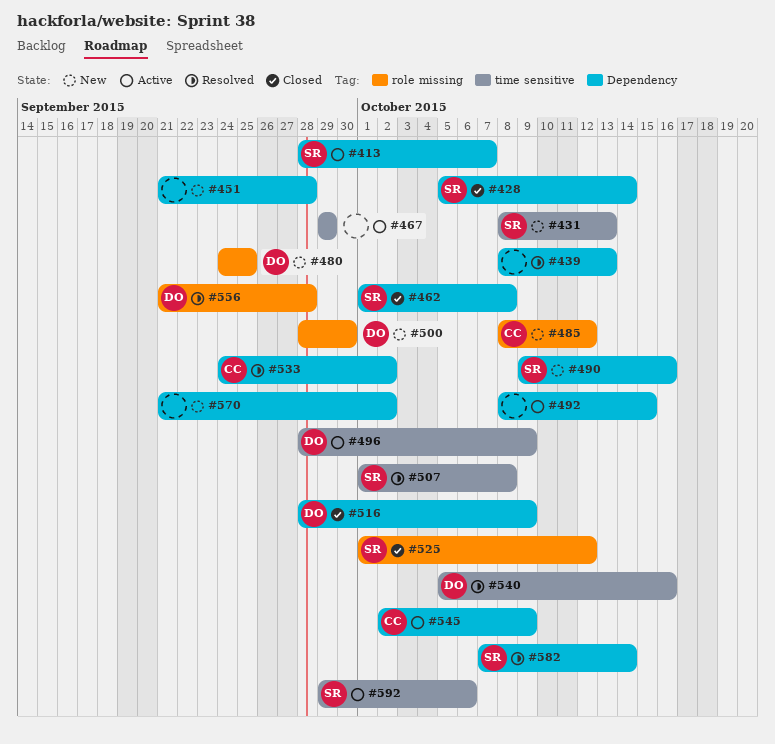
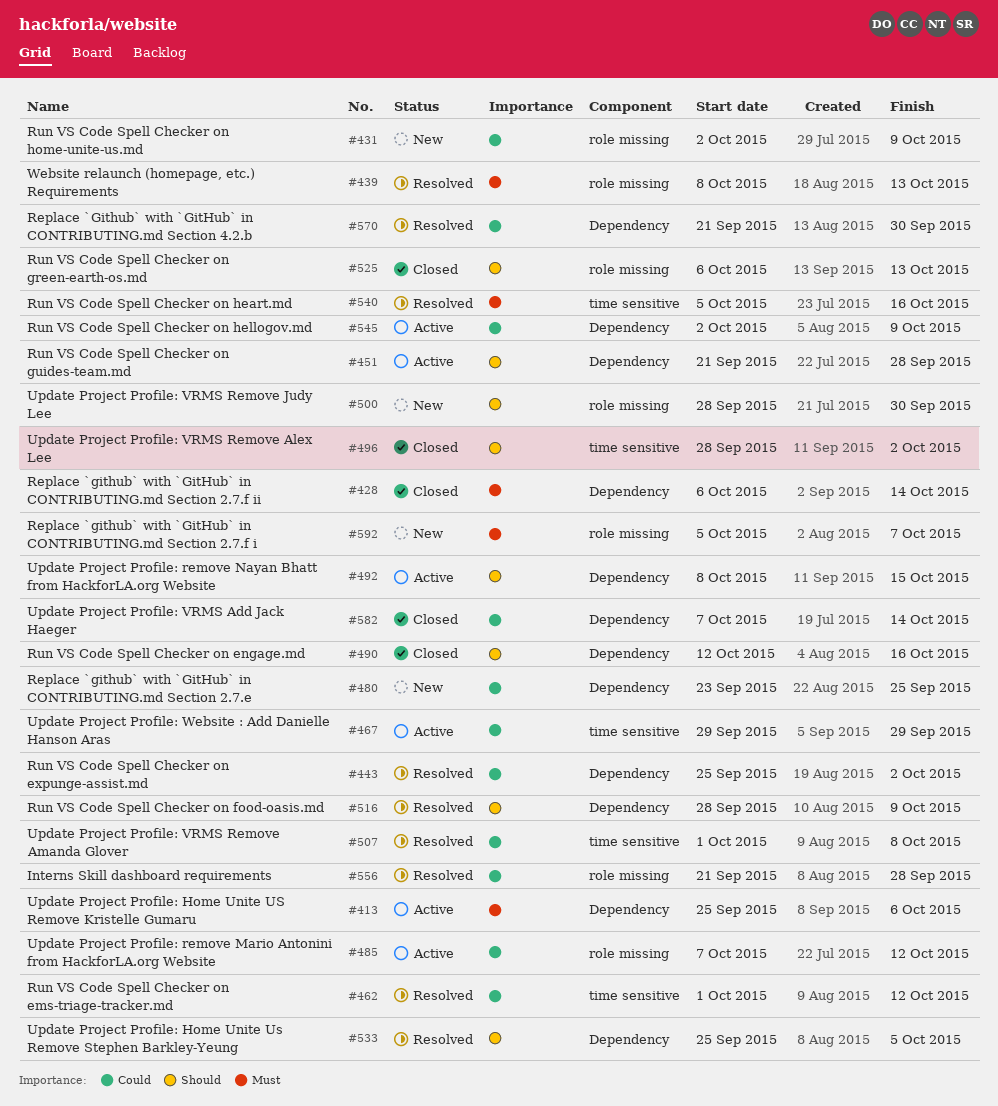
#413, start: Sep 28 -> Sep 25
#413, due: Oct 7 -> Oct 6
#428, start: Oct 5 -> Oct 6
#431, label: time sensitive -> role missing
#431, start: Oct 8 -> Oct 2
#431, due: Oct 13 -> Oct 9
#439, label: Dependency -> role missing
#443: none -> present
#451, status: New -> Active
#462, status: Closed -> Resolved
#462, label: Dependency -> time sensitive
#462, due: Oct 8 -> Oct 12
#480, label: role missing -> Dependency
#480, start: Sep 24 -> Sep 23
#485, status: New -> Active
#485, start: Oct 8 -> Oct 7
#490, status: New -> Closed
#490, start: Oct 9 -> Oct 12
#496, status: Active -> Closed
#496, due: Oct 9 -> Oct 2
#516, status: Closed -> Resolved
#525, start: Oct 1 -> Oct 6
#525, due: Oct 12 -> Oct 13
#533, start: Sep 24 -> Sep 25
#533, due: Oct 2 -> Oct 5
#570, status: New -> Resolved
#570, due: Oct 2 -> Sep 30
#582, status: Resolved -> Closed
#592, status: Active -> New
#592, label: time sensitive -> role missing
#592, start: Sep 29 -> Oct 5
#592, due: Oct 6 -> Oct 7

